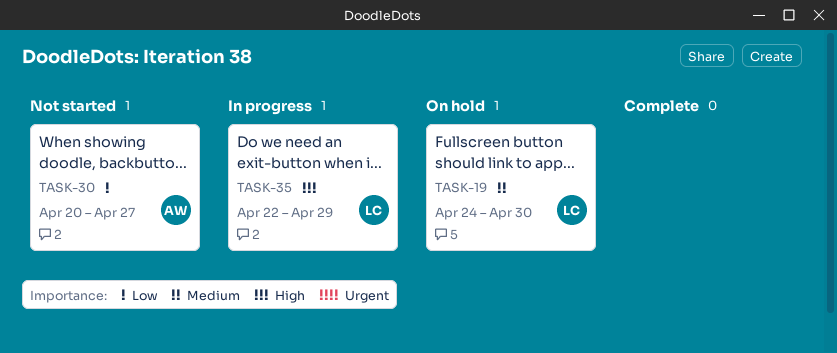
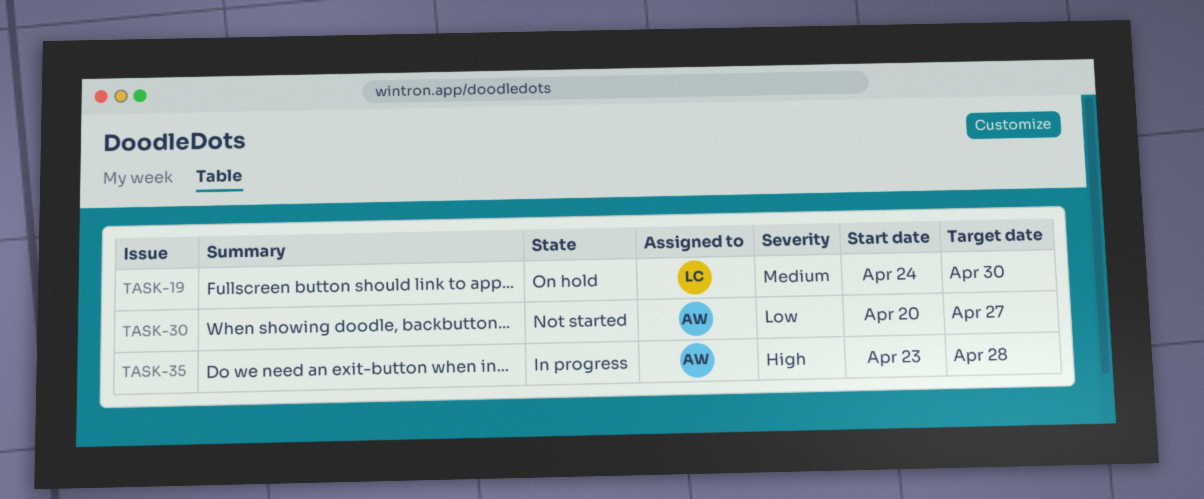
TASK-35, owner: LC -> AW
TASK-35, start: Apr 22 -> Apr 23
TASK-35, due: Apr 29 -> Apr 28

